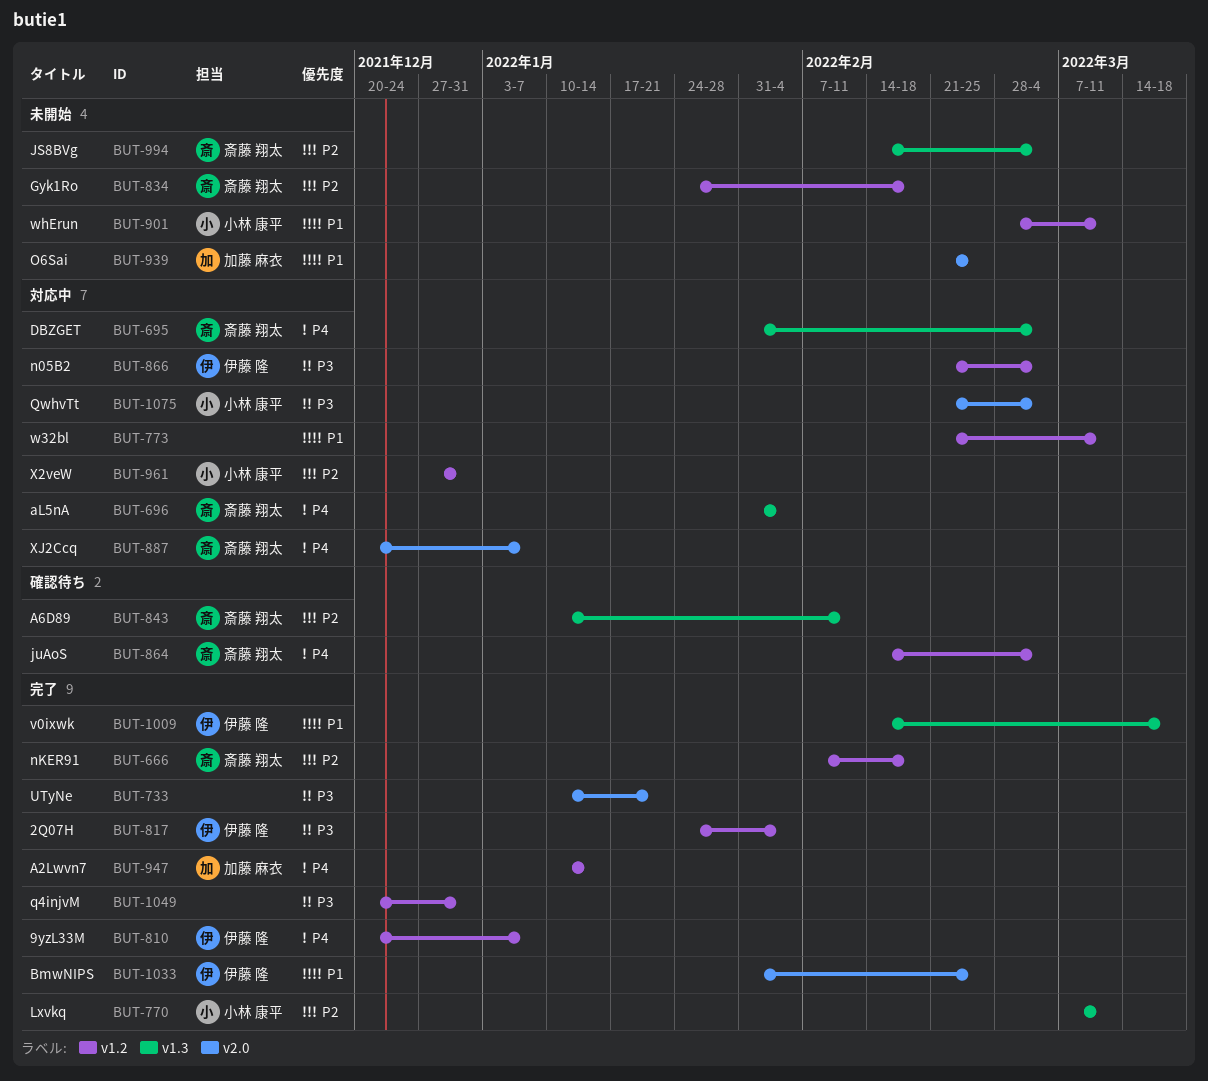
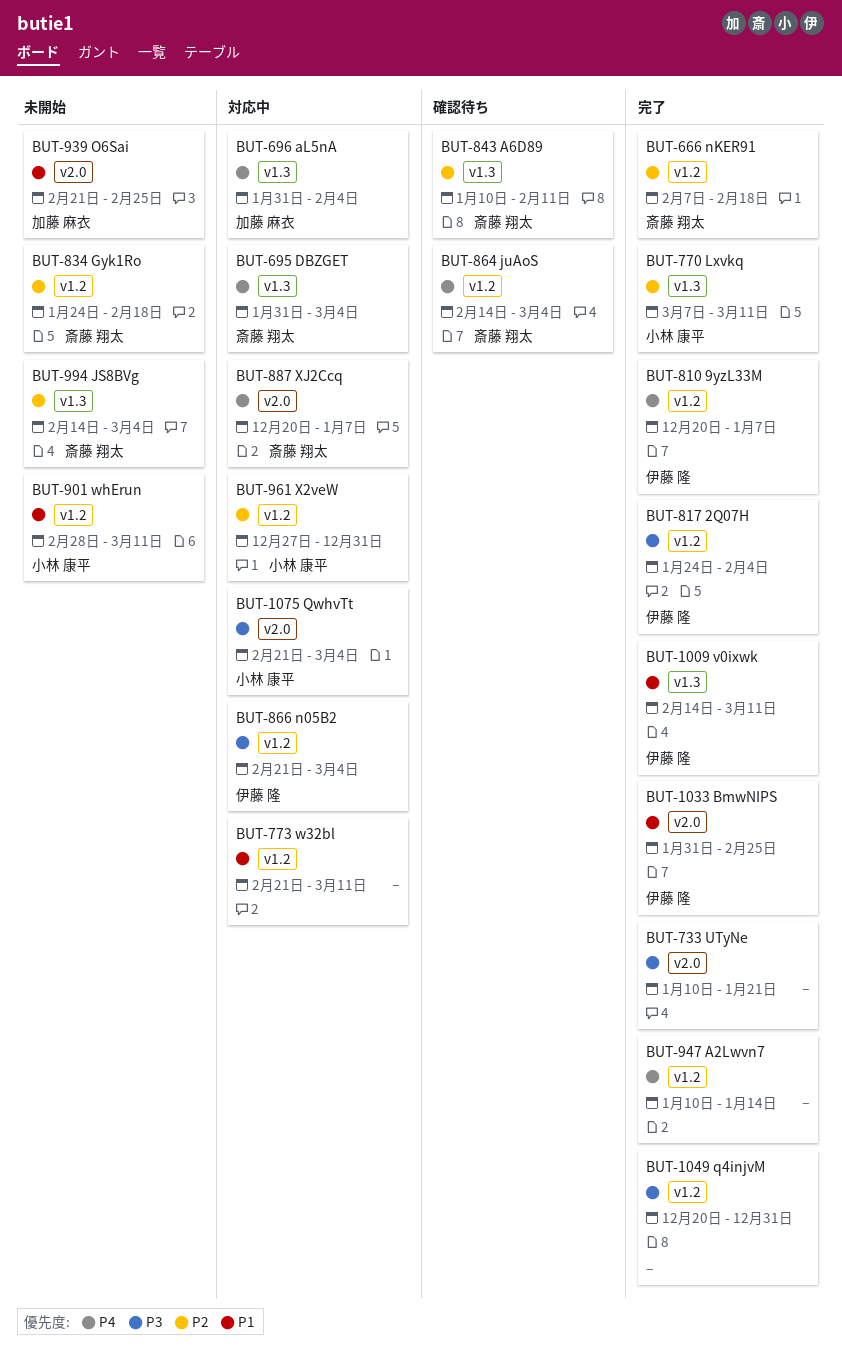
BUT-696, owner: 斎藤 翔太 -> 加藤 麻衣
BUT-947, owner: 加藤 麻衣 -> none
BUT-1009, due: Mar 18 -> Mar 11

